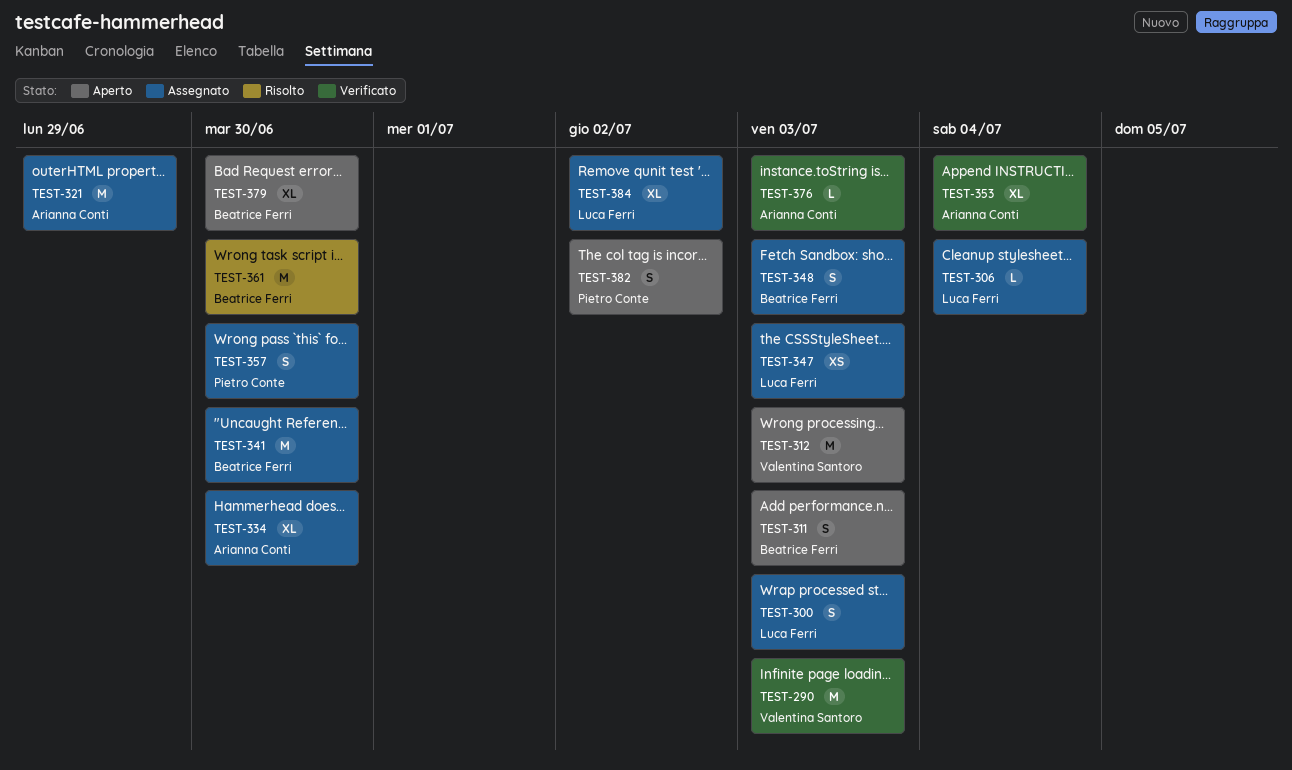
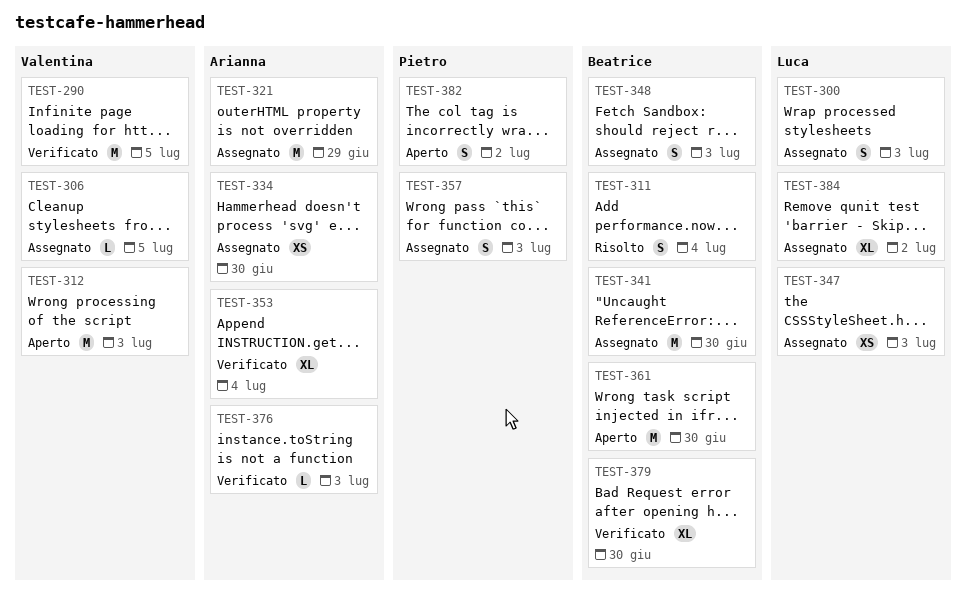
TEST-290, due: Jul 3 -> Jul 5
TEST-306, owner: Luca Ferri -> Valentina Santoro
TEST-306, due: Jul 4 -> Jul 5
TEST-311, status: Aperto -> Risolto
TEST-311, due: Jul 3 -> Jul 4
TEST-334, estimate: XL -> XS
TEST-357, due: Jun 30 -> Jul 3
TEST-361, status: Risolto -> Aperto
TEST-379, status: Aperto -> Verificato

